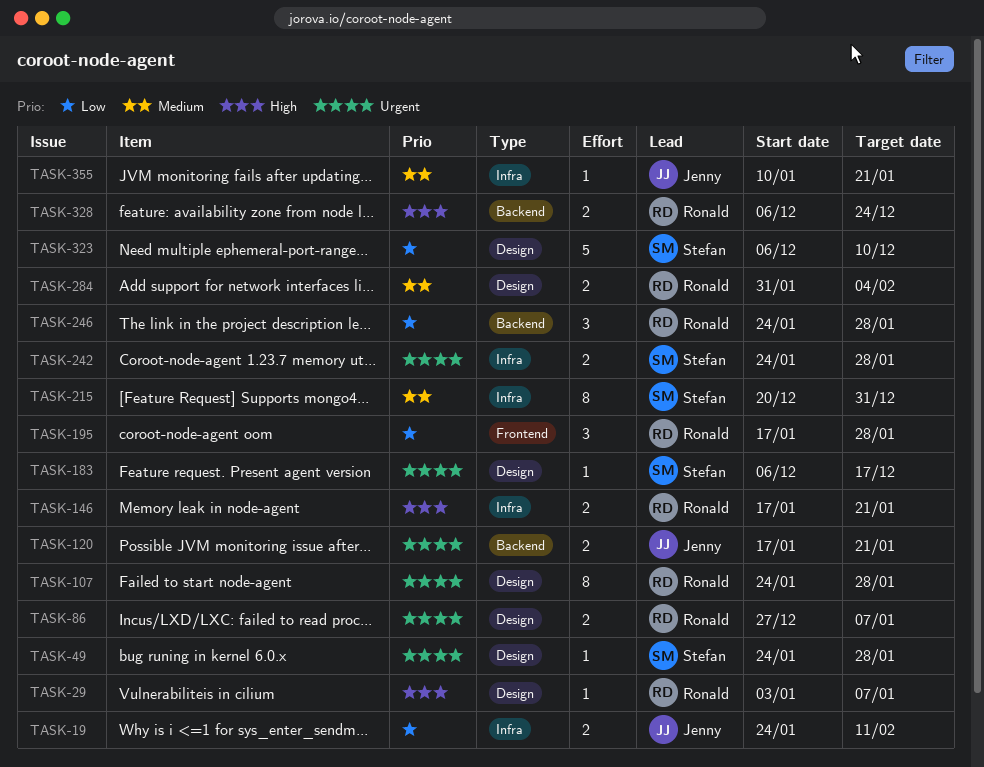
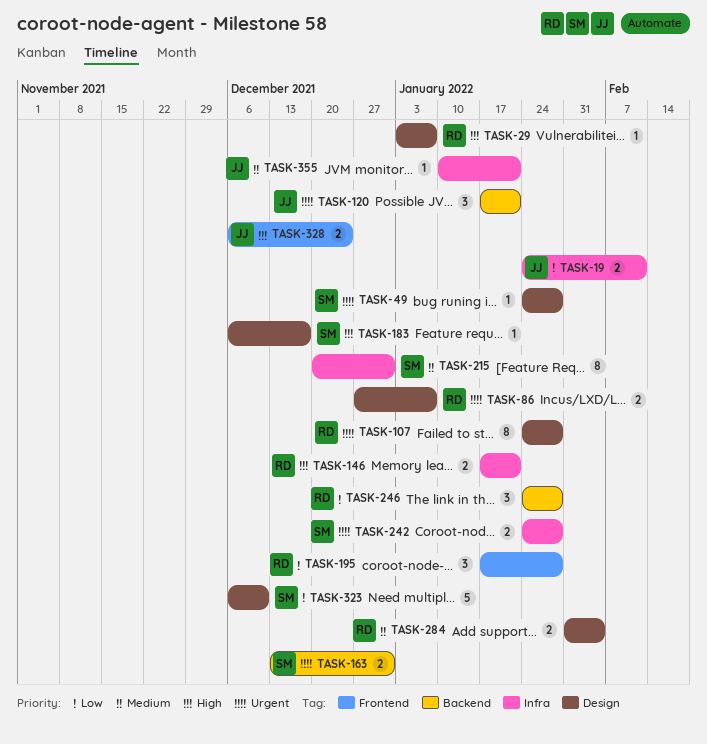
TASK-120, estimate: 2 -> 3
TASK-163: none -> present
TASK-183, priority: Urgent -> High
TASK-328, owner: Ronald -> Jenny
TASK-328, label: Backend -> Frontend

